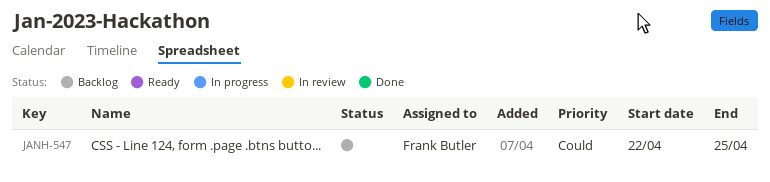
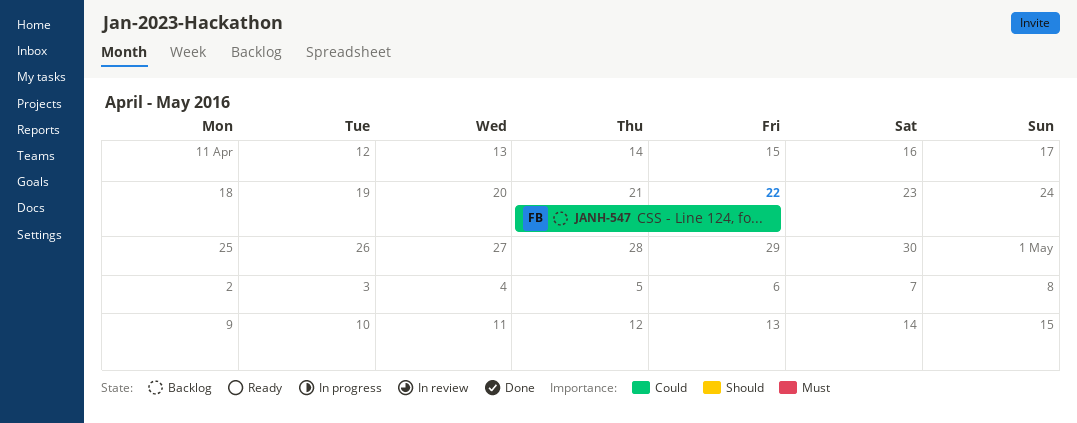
JANH-547, start: Apr 22 -> Apr 21
JANH-547, due: Apr 25 -> Apr 22

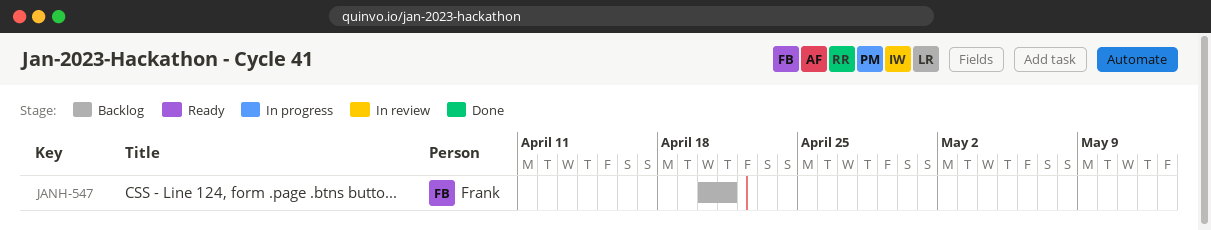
JANH-547, start: Apr 21 -> Apr 20
JANH-547, due: Apr 22 -> Apr 21

